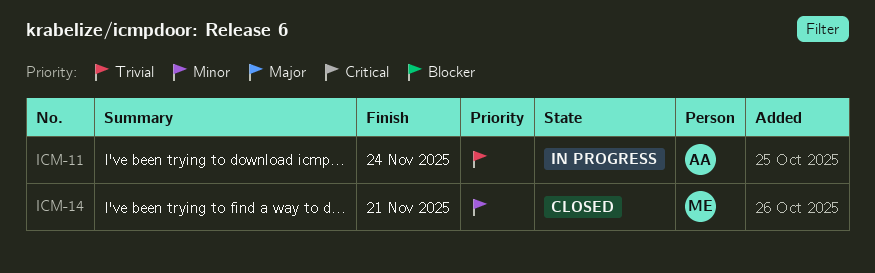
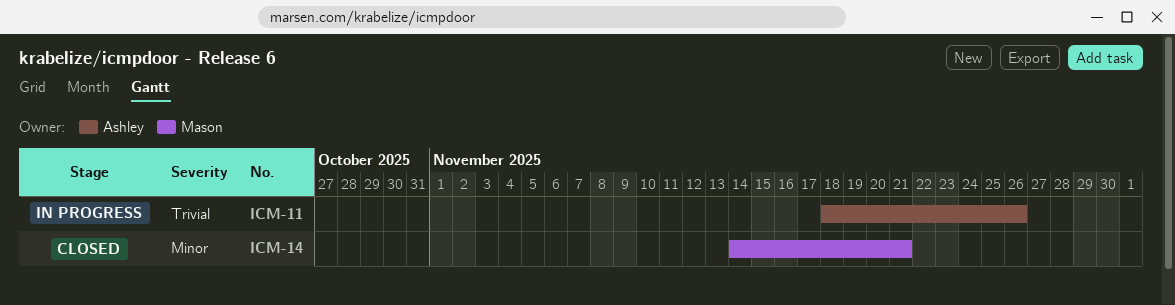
ICM-11, due: Nov 24 -> Nov 26

